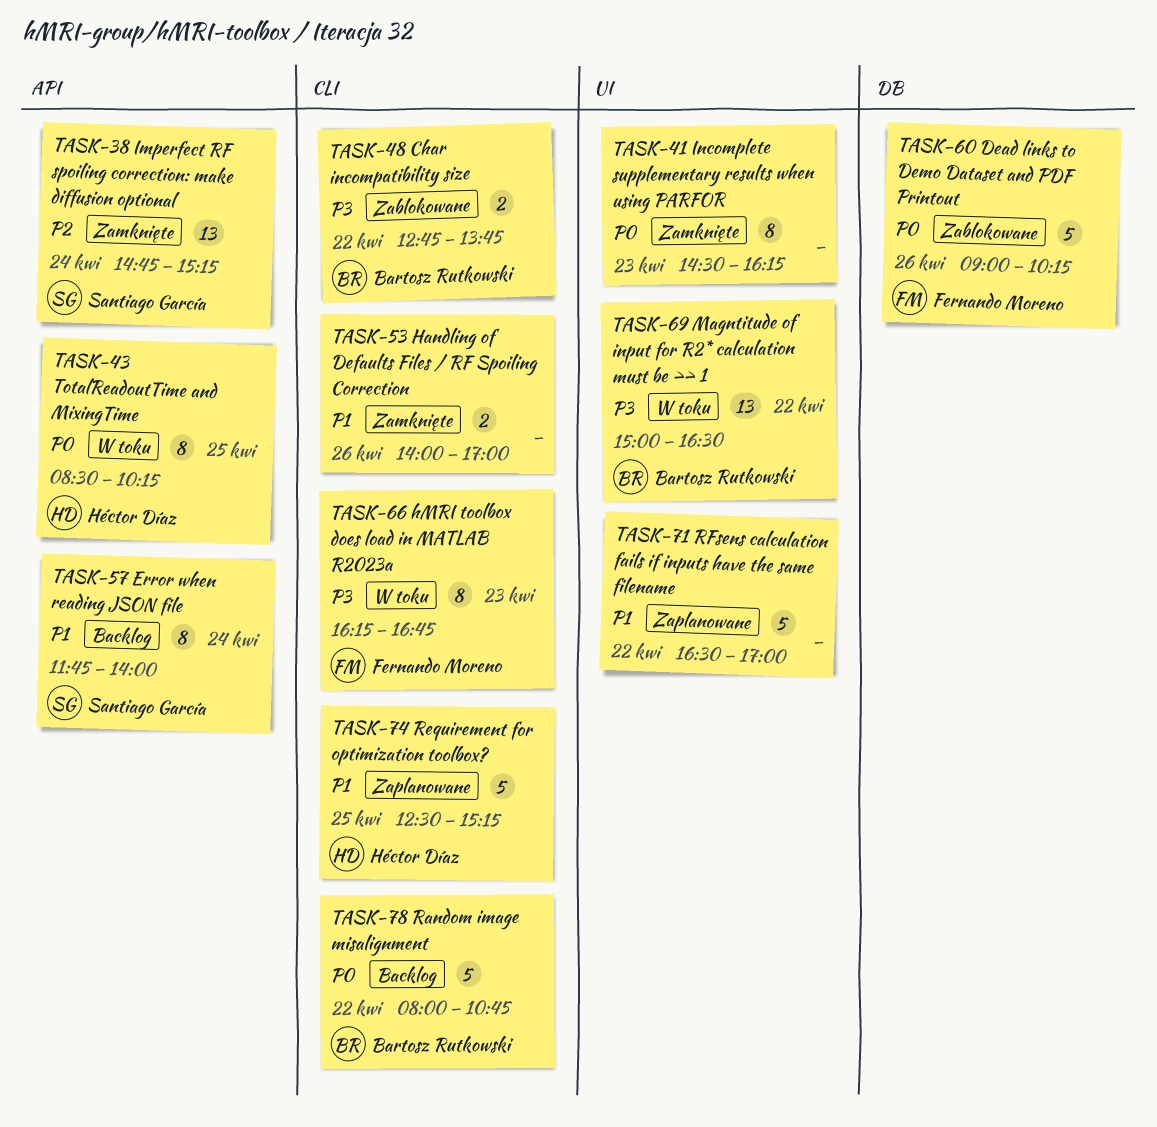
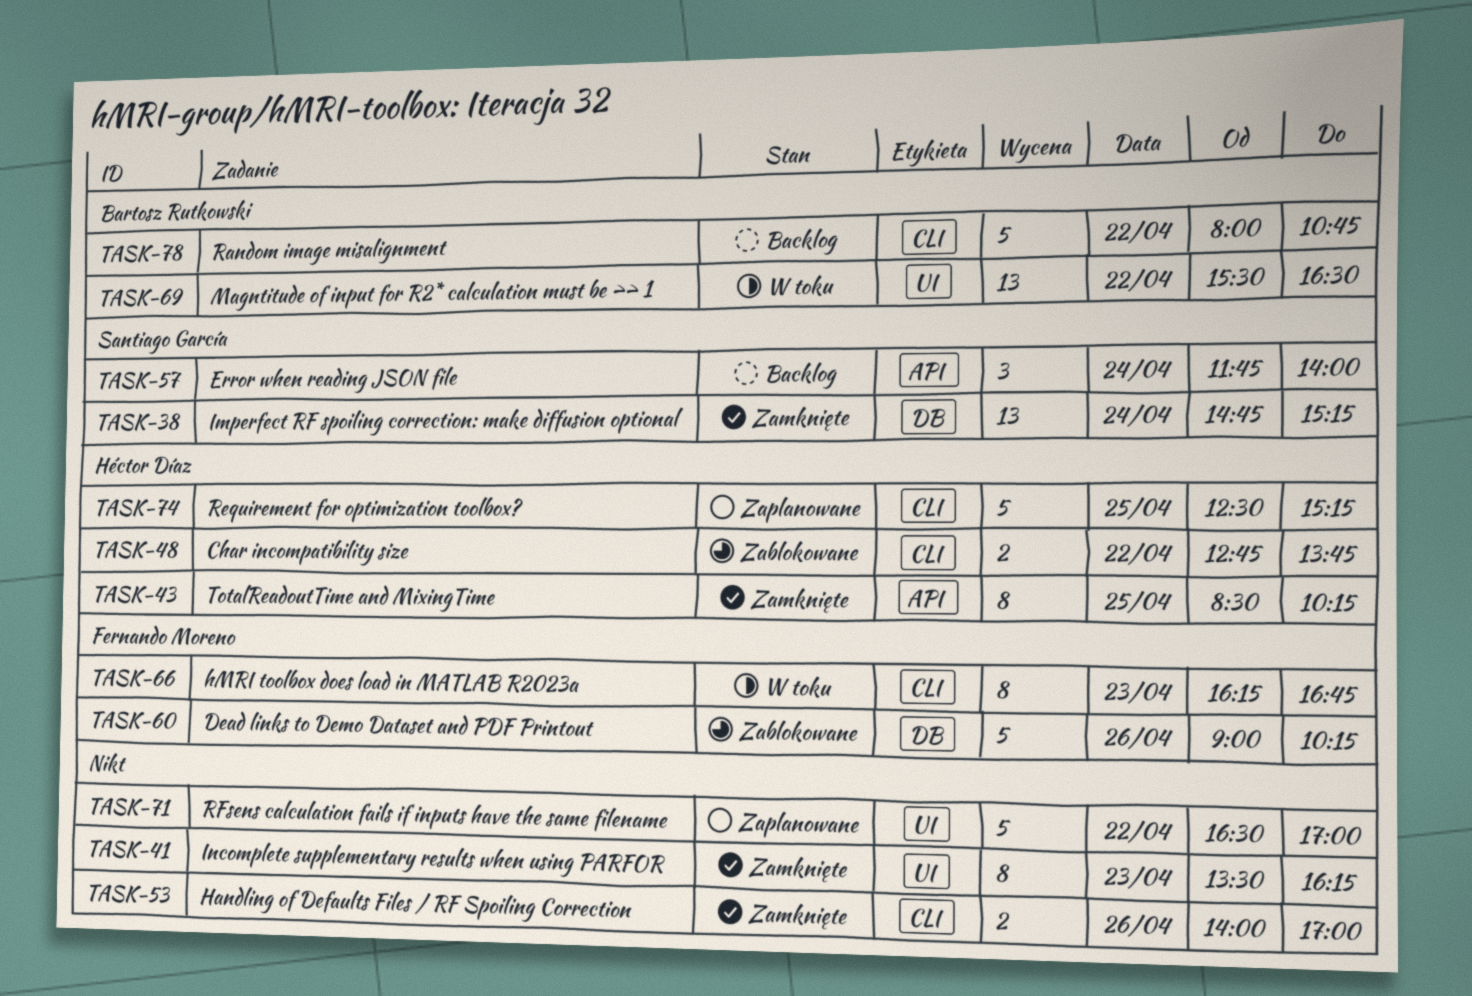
TASK-38, label: API -> DB
TASK-41, begins: 14:30 -> 13:30
TASK-43, status: W toku -> Zamknięte
TASK-48, owner: Bartosz Rutkowski -> Héctor Díaz
TASK-57, estimate: 8 -> 3
TASK-69, begins: 15:00 -> 15:30

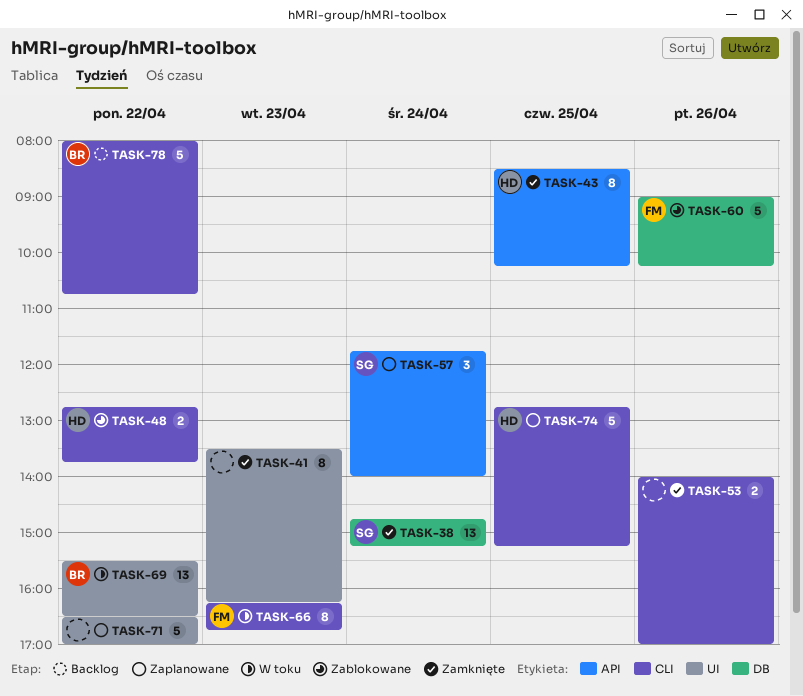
TASK-57, status: Backlog -> Zaplanowane
TASK-74, begins: 12:30 -> 12:45

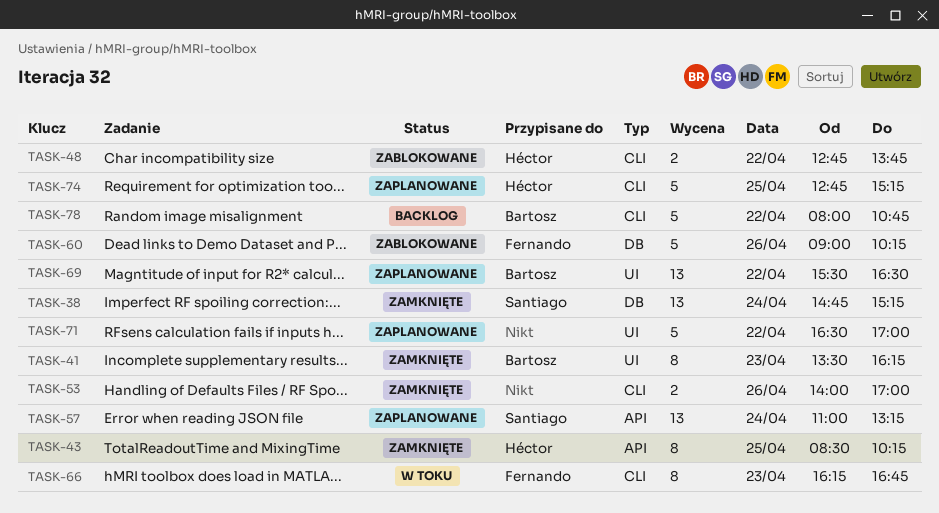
TASK-41, owner: none -> Bartosz
TASK-57, estimate: 3 -> 13
TASK-57, begins: 11:45 -> 11:00
TASK-57, ends: 14:00 -> 13:15
TASK-69, status: W toku -> Zaplanowane

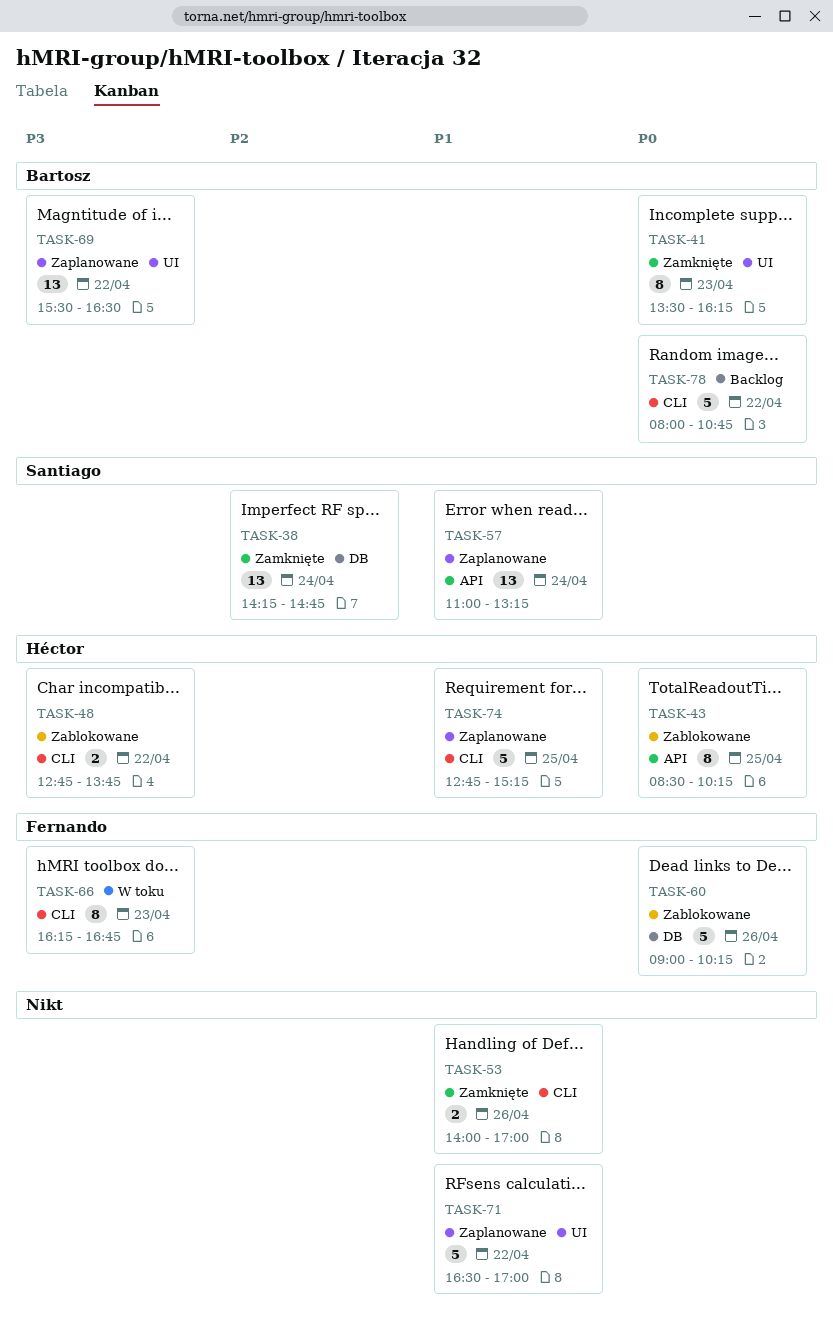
TASK-38, begins: 14:45 -> 14:15
TASK-38, ends: 15:15 -> 14:45
TASK-43, status: Zamknięte -> Zablokowane

